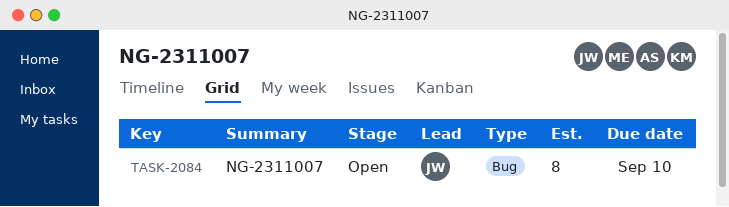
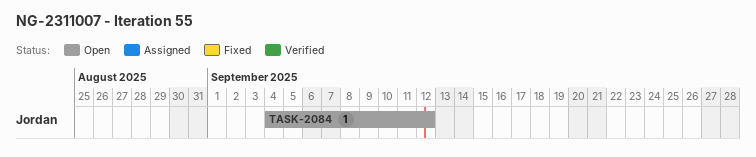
TASK-2084, estimate: 8 -> 1
TASK-2084, due: Sep 10 -> Sep 12

